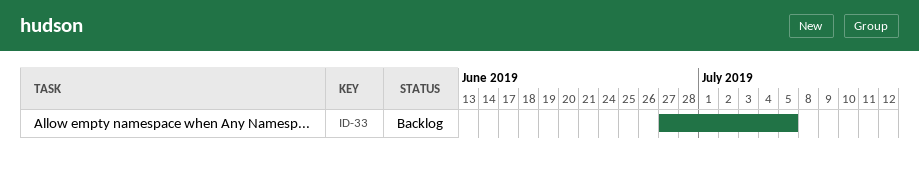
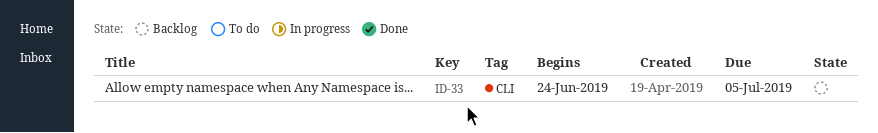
ID-33, start: Jun 27 -> Jun 24

